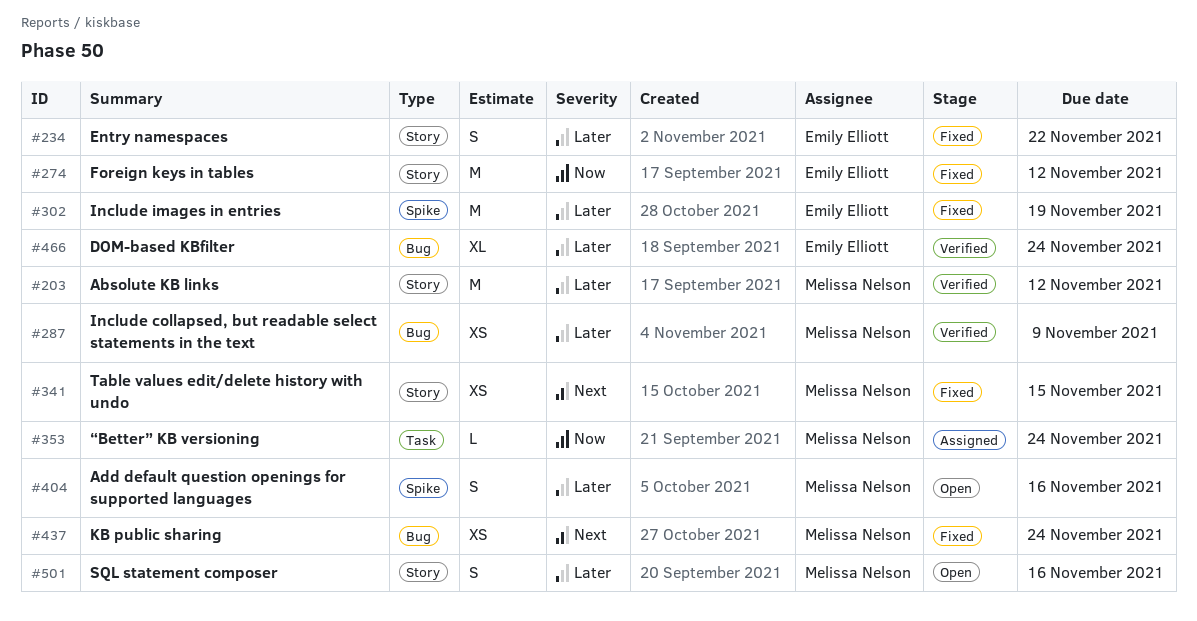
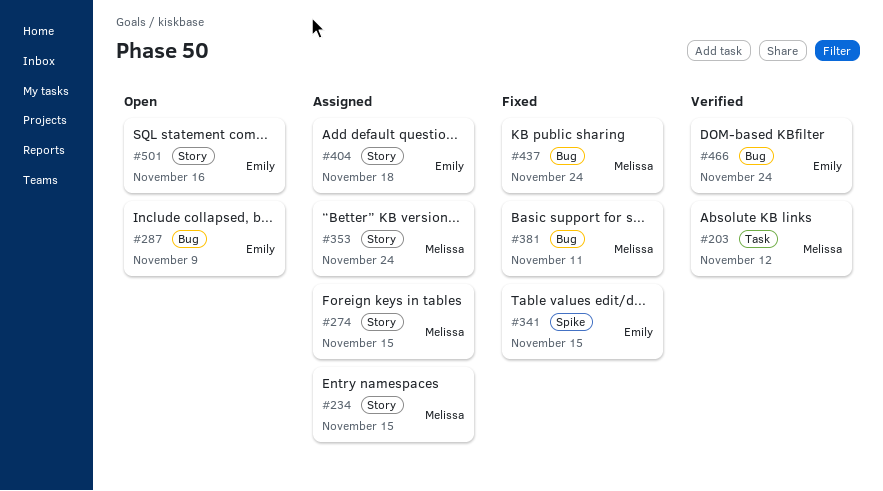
#203, label: Story -> Task
#234, status: Fixed -> Assigned
#234, owner: Emily Elliott -> Melissa Nelson
#234, due: Nov 22 -> Nov 15
#274, status: Fixed -> Assigned
#274, owner: Emily Elliott -> Melissa Nelson
#274, due: Nov 12 -> Nov 15
#287, status: Verified -> Open
#287, owner: Melissa Nelson -> Emily Elliott
#302: present -> none
#341, owner: Melissa Nelson -> Emily Elliott
#341, label: Story -> Spike
#353, label: Task -> Story
#381: none -> present
#404, status: Open -> Assigned
#404, owner: Melissa Nelson -> Emily Elliott
#404, label: Spike -> Story
#404, due: Nov 16 -> Nov 18
#501, owner: Melissa Nelson -> Emily Elliott

